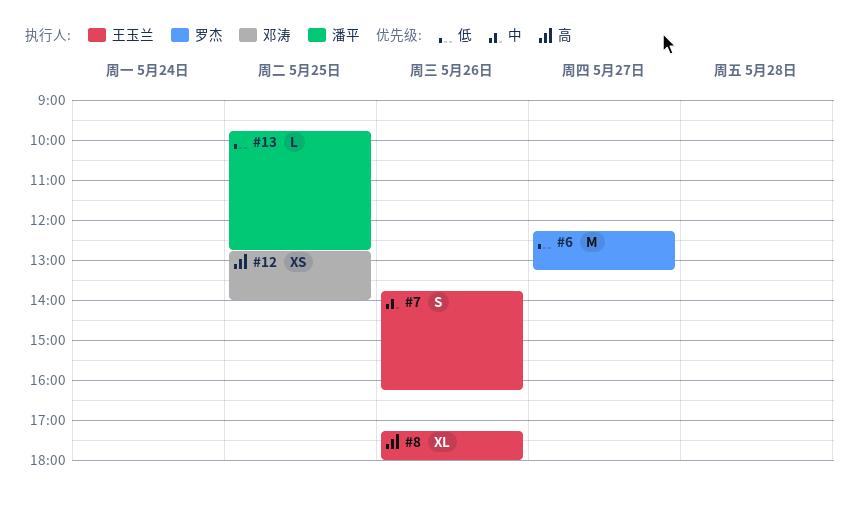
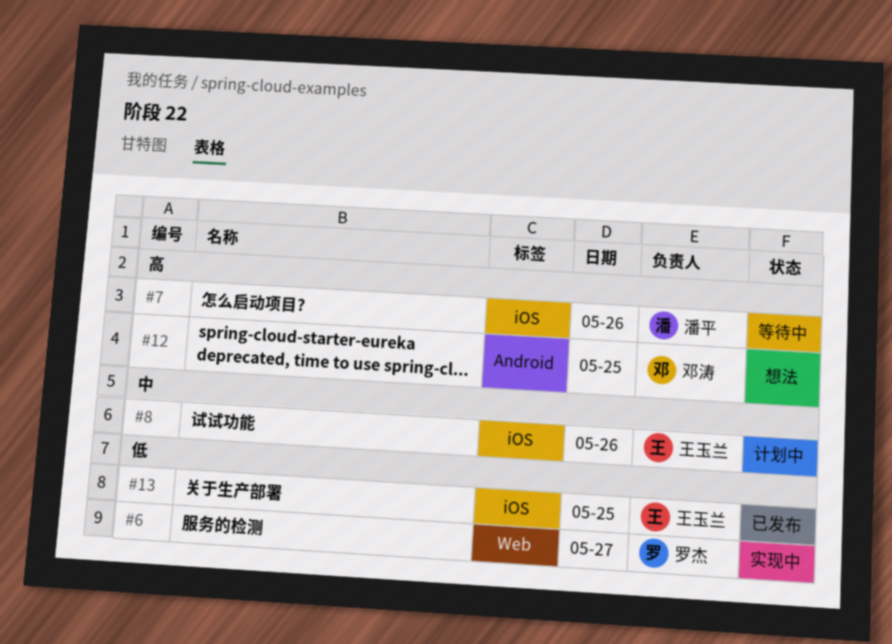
#7, owner: 王玉兰 -> 潘平
#7, priority: 中 -> 高
#8, priority: 高 -> 中
#13, owner: 潘平 -> 王玉兰

